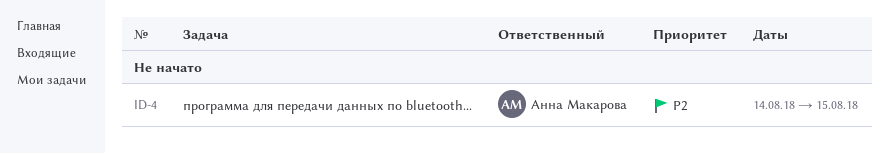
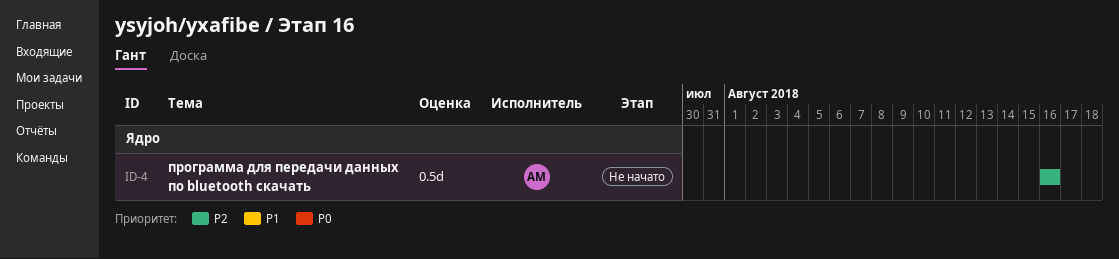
ID-4, start: Aug 14 -> Aug 16
ID-4, due: Aug 15 -> Aug 16

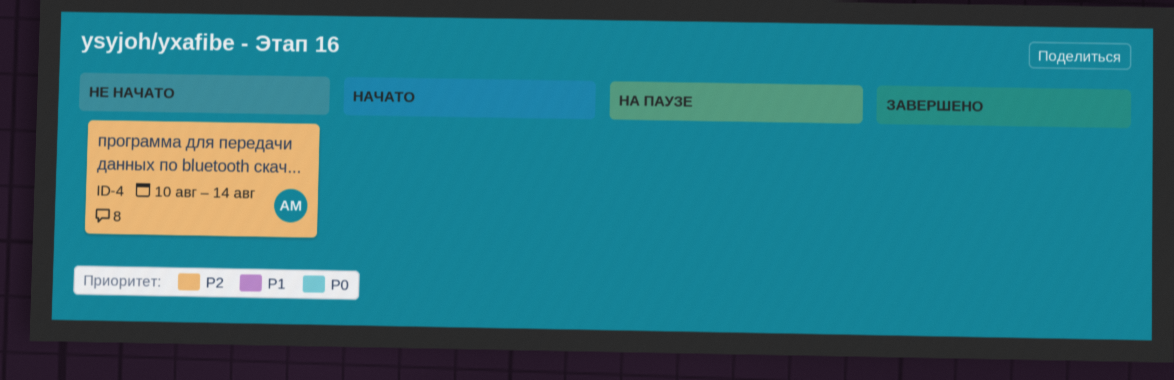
ID-4, start: Aug 16 -> Aug 10
ID-4, due: Aug 16 -> Aug 14

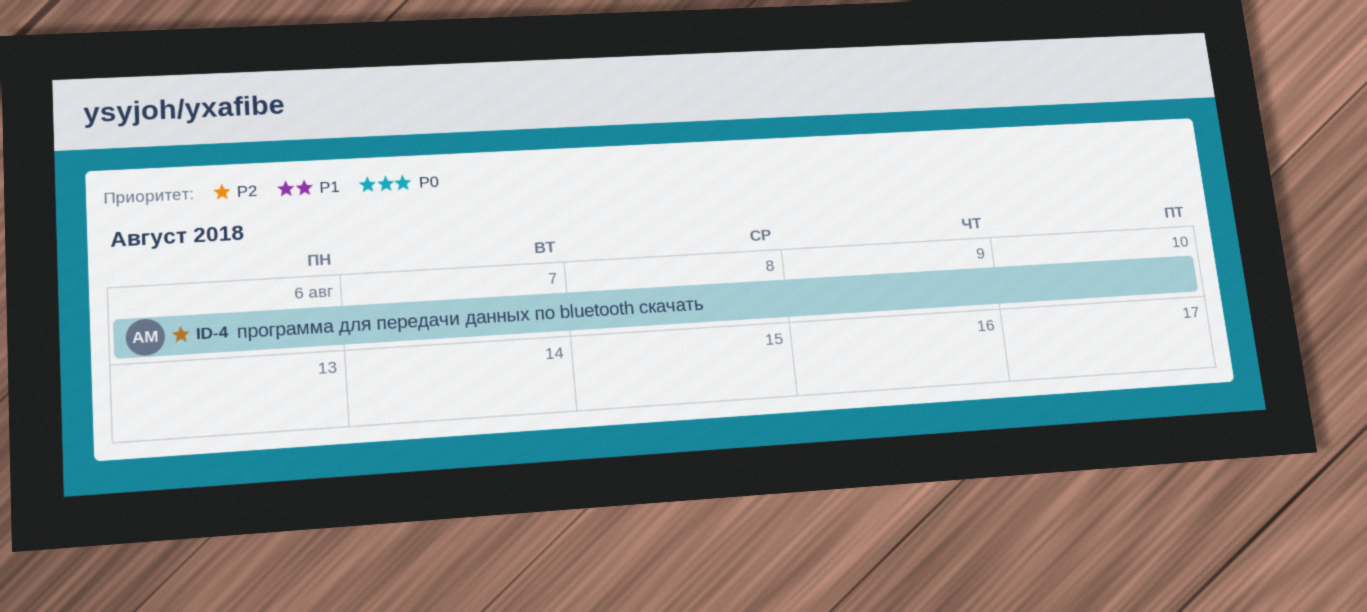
ID-4, start: Aug 10 -> Aug 6
ID-4, due: Aug 14 -> Aug 10

